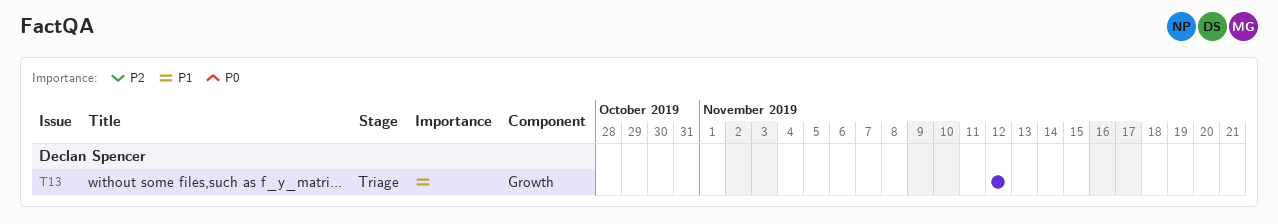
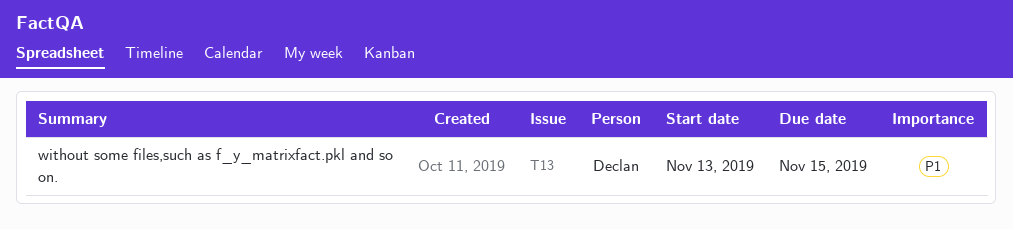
T13, start: Nov 12 -> Nov 13
T13, due: Nov 12 -> Nov 15

